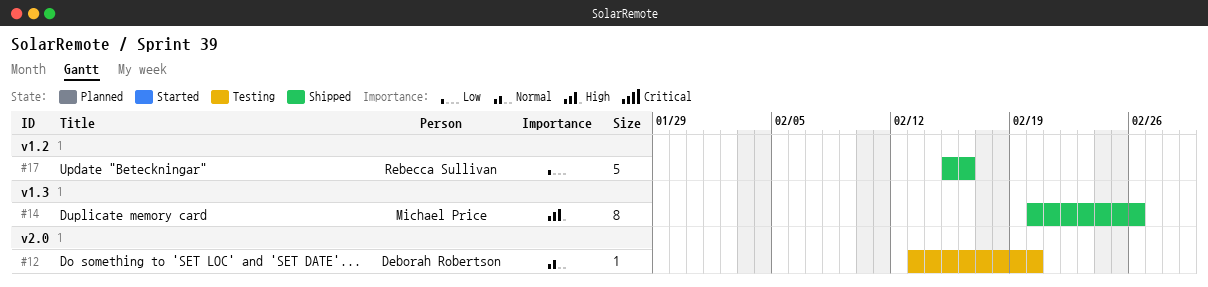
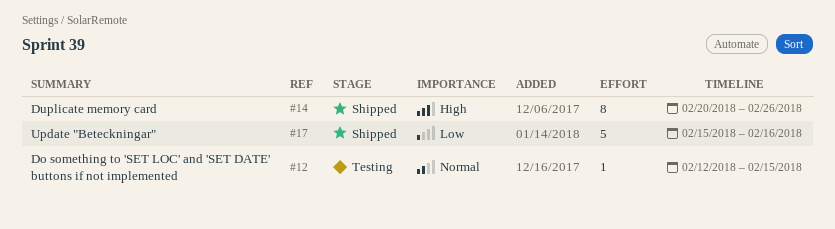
#12, start: Feb 13 -> Feb 12
#12, due: Feb 20 -> Feb 15

